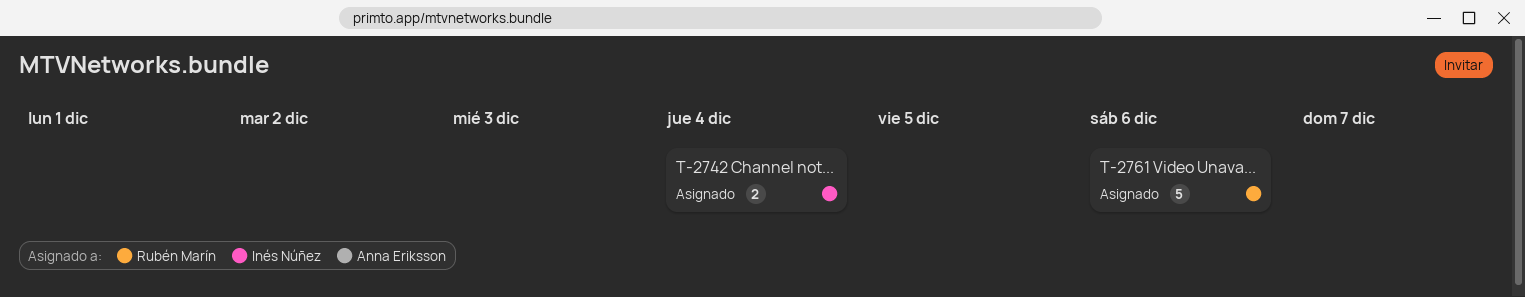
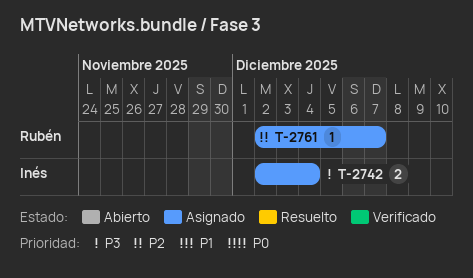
T-2761, estimate: 5 -> 1
T-2761, due: Dec 6 -> Dec 7

